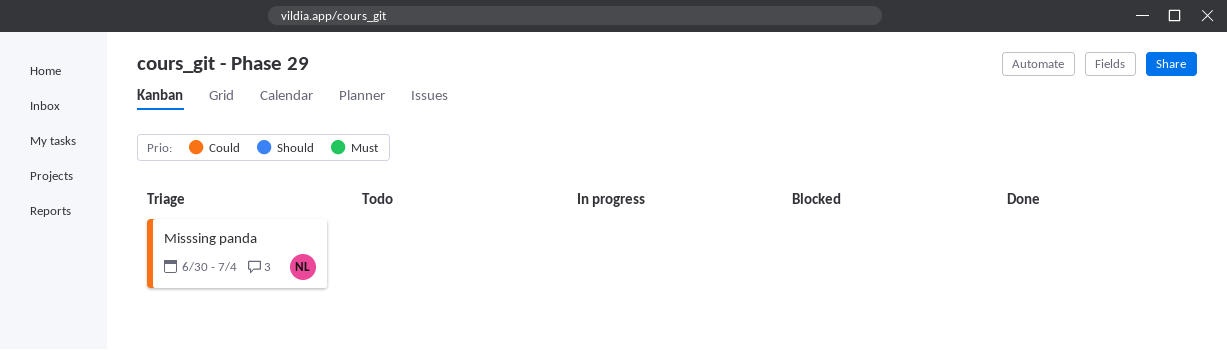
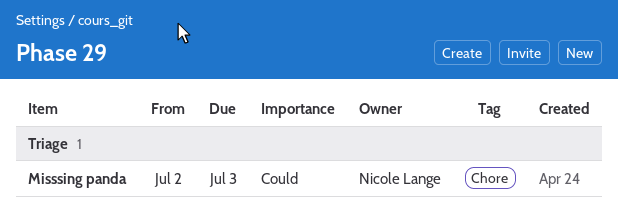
Misssing panda, start: Jun 30 -> Jul 2
Misssing panda, due: Jul 4 -> Jul 3

